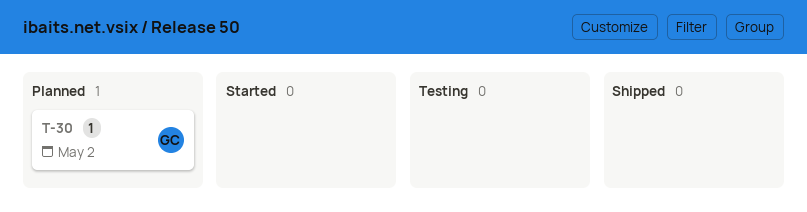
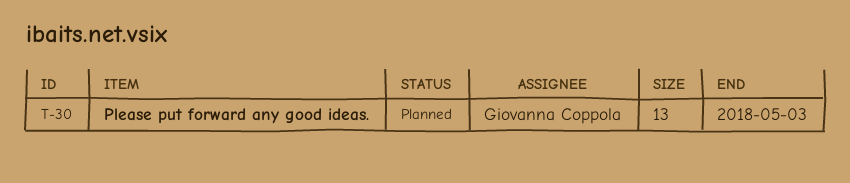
T-30, estimate: 1 -> 13
T-30, due: May 2 -> May 3

